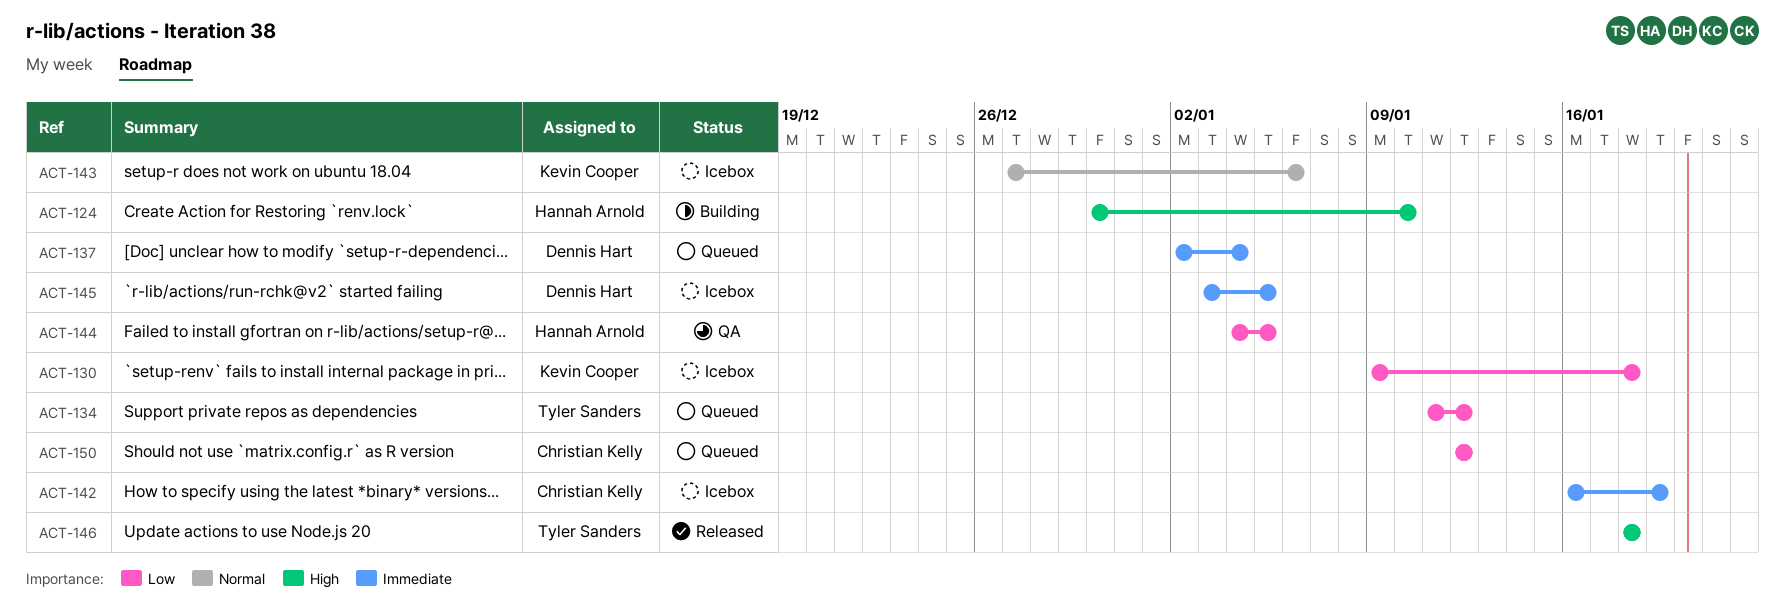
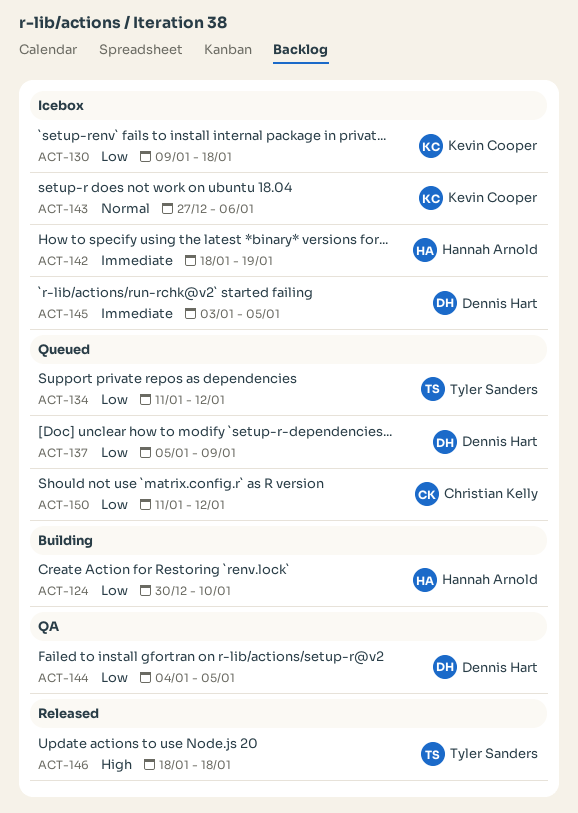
ACT-124, priority: High -> Low
ACT-137, priority: Immediate -> Low
ACT-137, start: Jan 2 -> Jan 5
ACT-137, due: Jan 4 -> Jan 9
ACT-142, owner: Christian Kelly -> Hannah Arnold
ACT-142, start: Jan 16 -> Jan 18
ACT-144, owner: Hannah Arnold -> Dennis Hart
ACT-150, start: Jan 12 -> Jan 11

